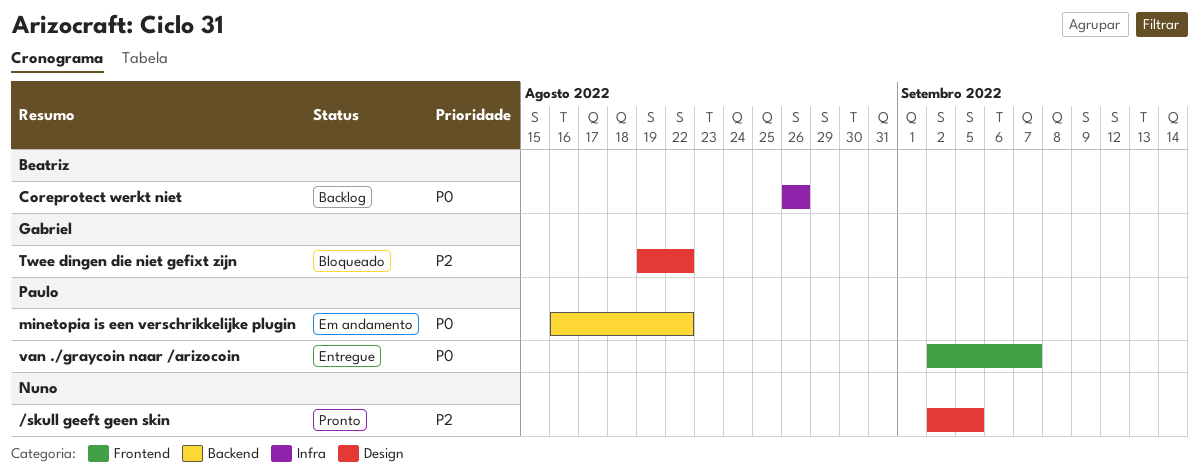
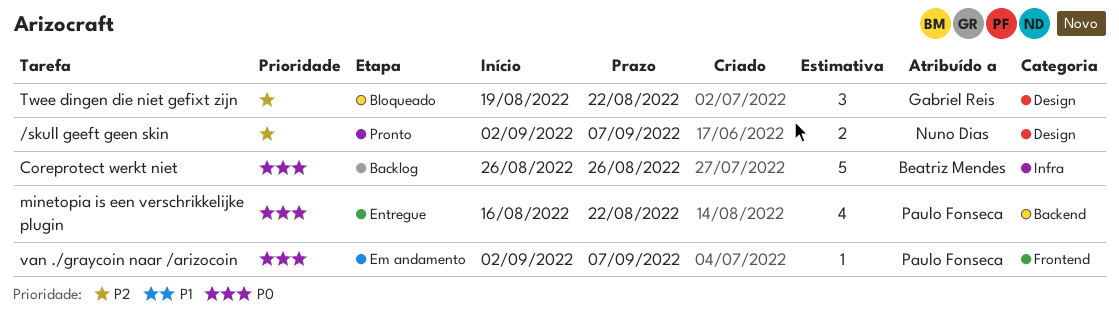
/skull geeft geen skin, due: Sep 5 -> Sep 7
minetopia is een verschrikkelijke plugin, status: Em andamento -> Entregue
van ./graycoin naar /arizocoin, status: Entregue -> Em andamento

